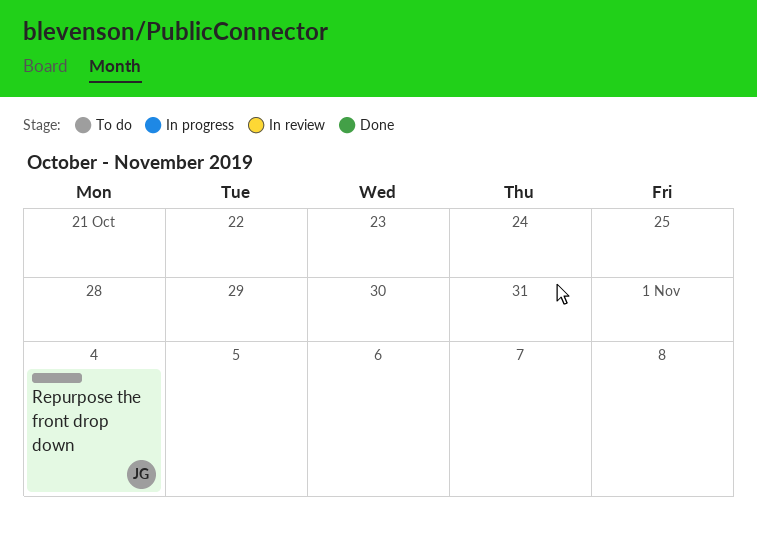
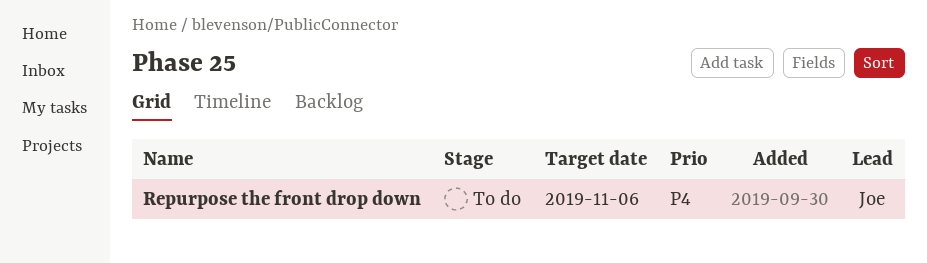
Repurpose the front drop down, due: Nov 4 -> Nov 6

